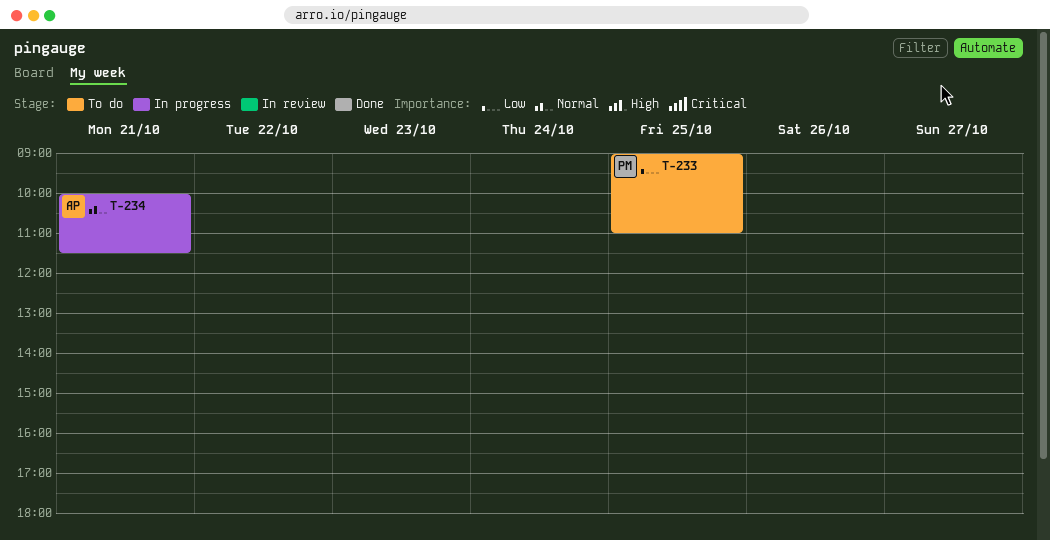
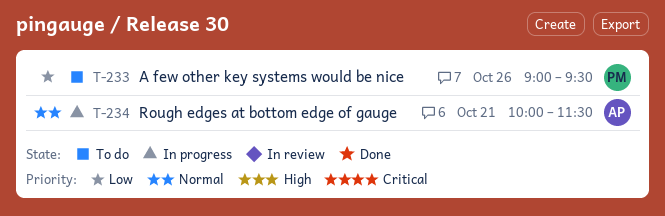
T-233, day: Oct 25 -> Oct 26
T-233, ends: 11:00 -> 09:30

